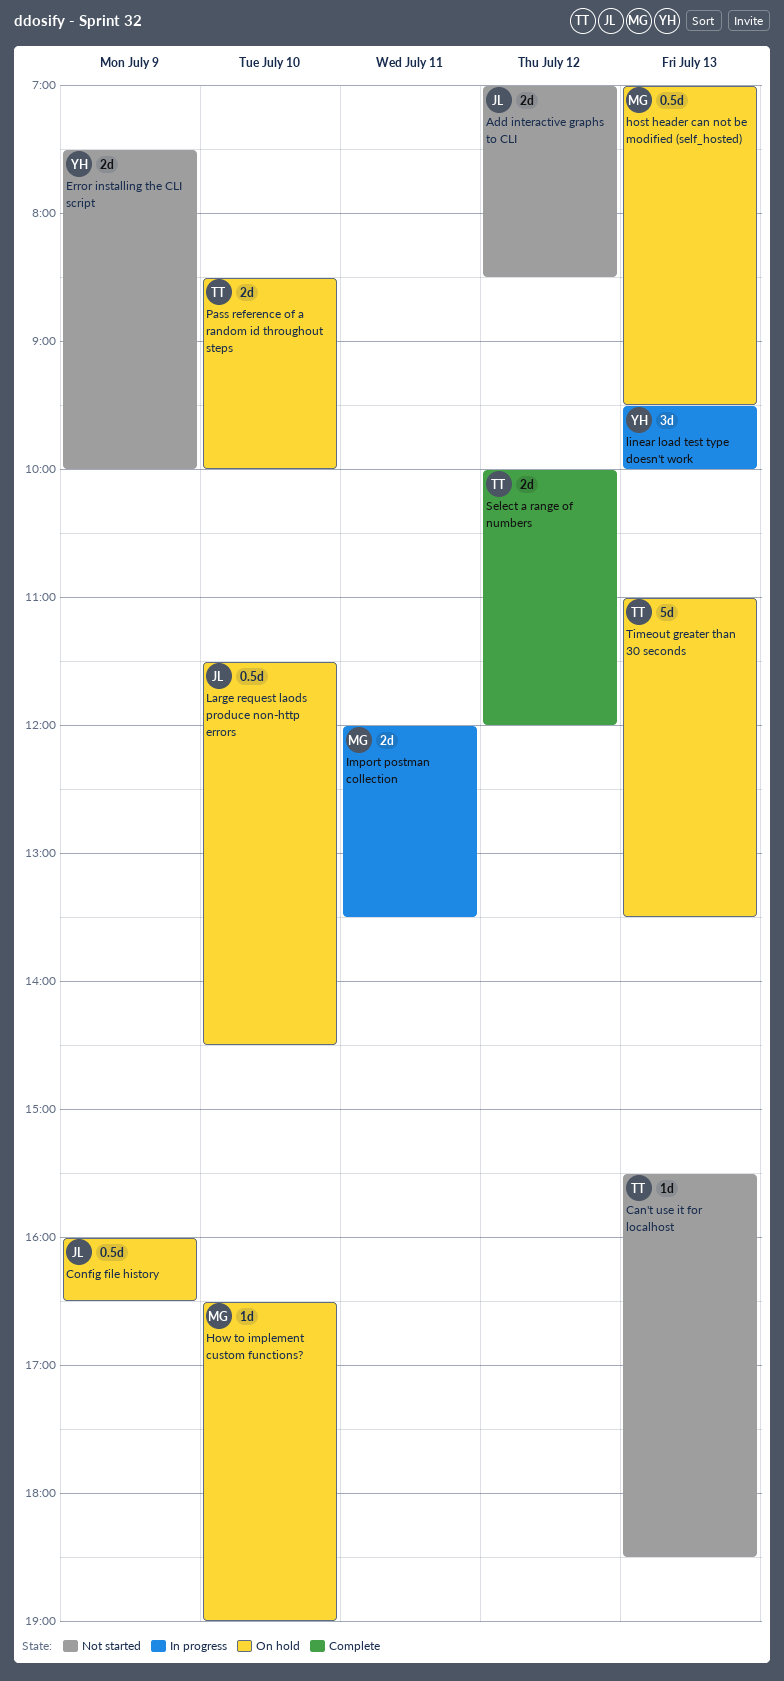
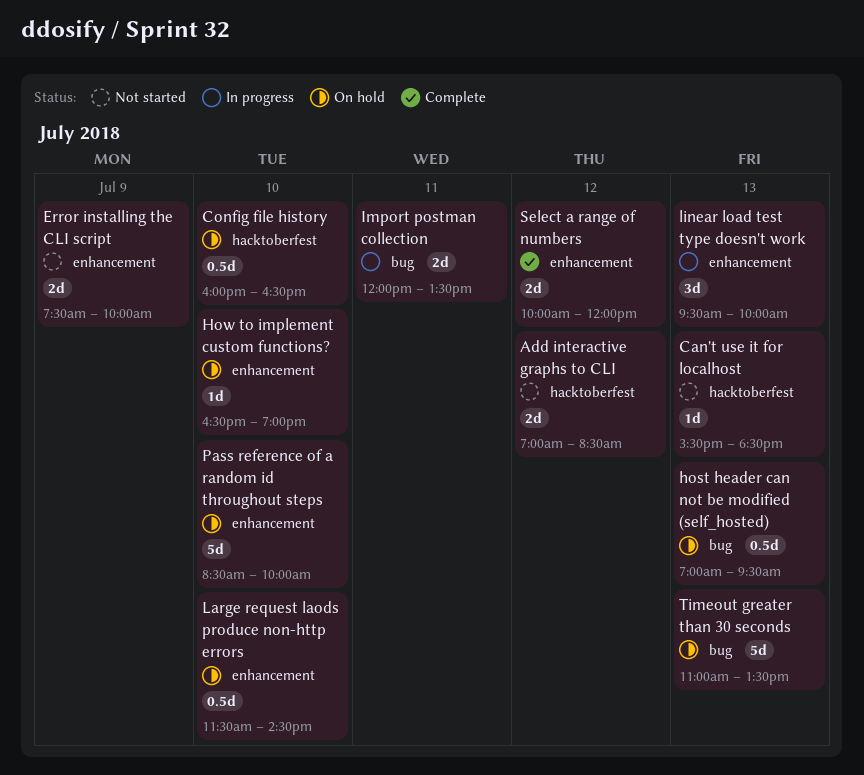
Config file history, day: Jul 9 -> Jul 10
Pass reference of a random id throughout steps, estimate: 2d -> 5d

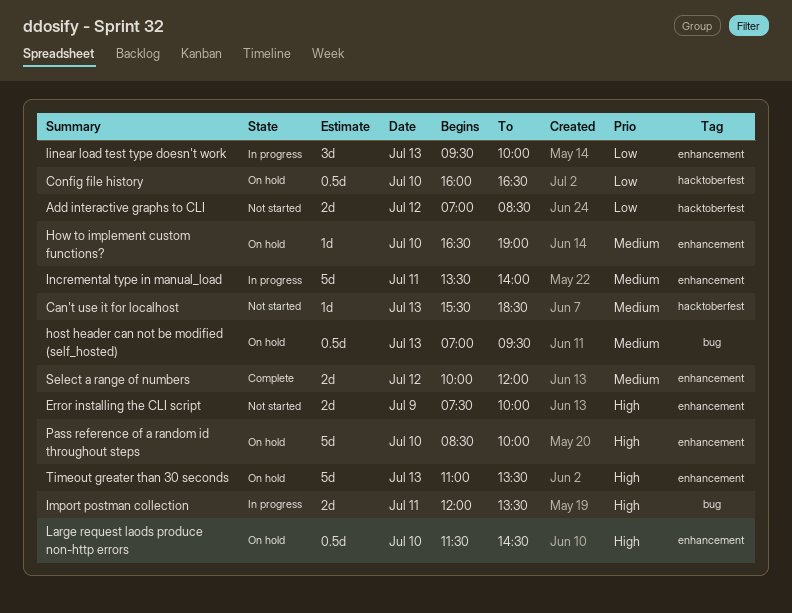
Incremental type in manual_load: none -> present
Timeout greater than 30 seconds, label: bug -> enhancement

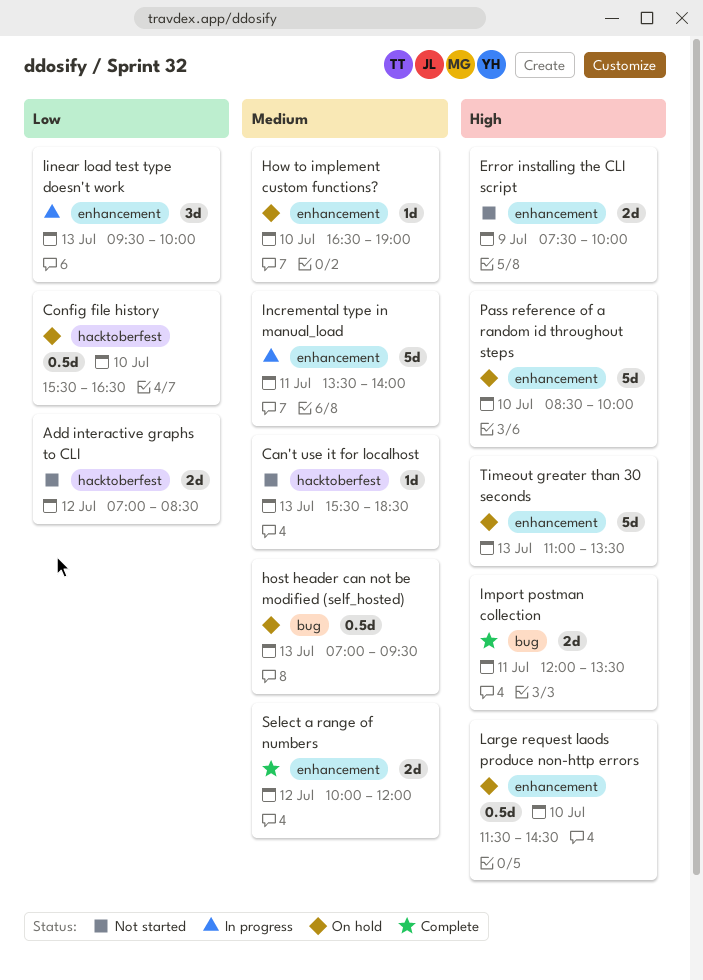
Config file history, begins: 16:00 -> 15:30
Import postman collection, status: In progress -> Complete

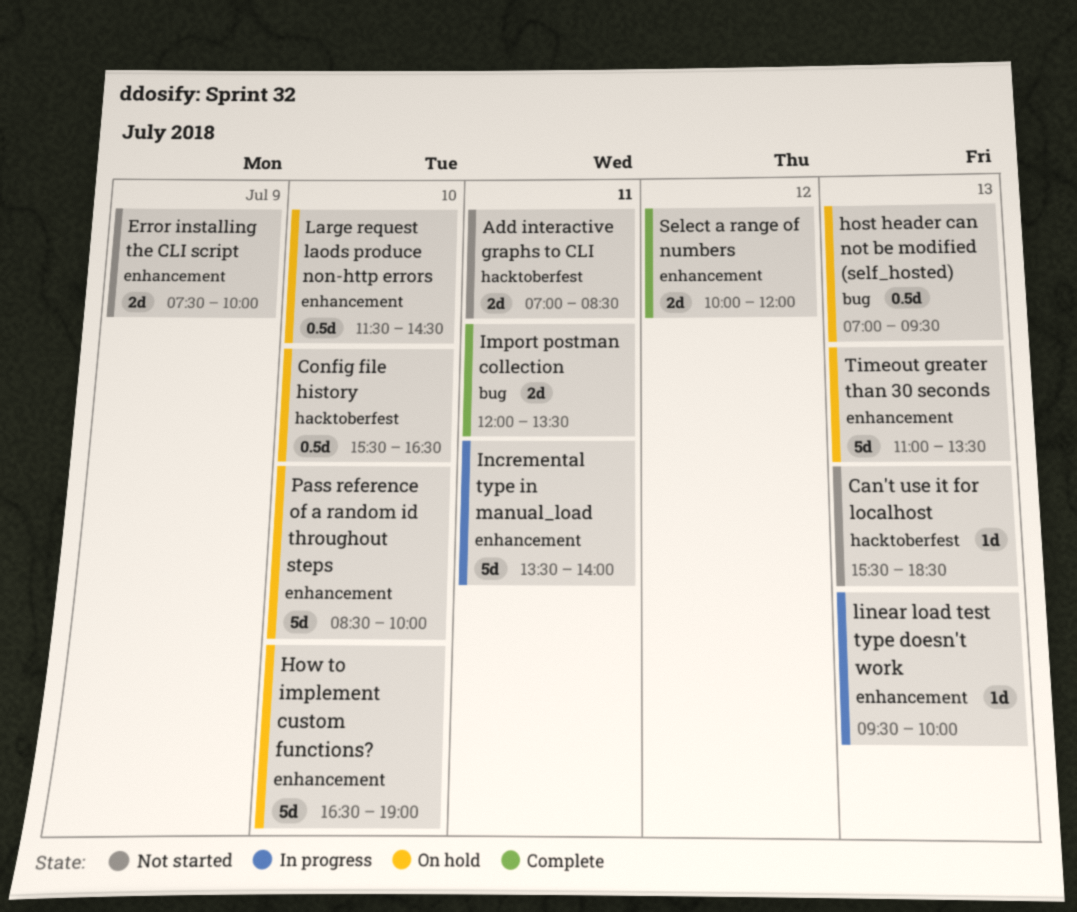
Add interactive graphs to CLI, day: Jul 12 -> Jul 11
How to implement custom functions?, estimate: 1d -> 5d
linear load test type doesn't work, estimate: 3d -> 1d

